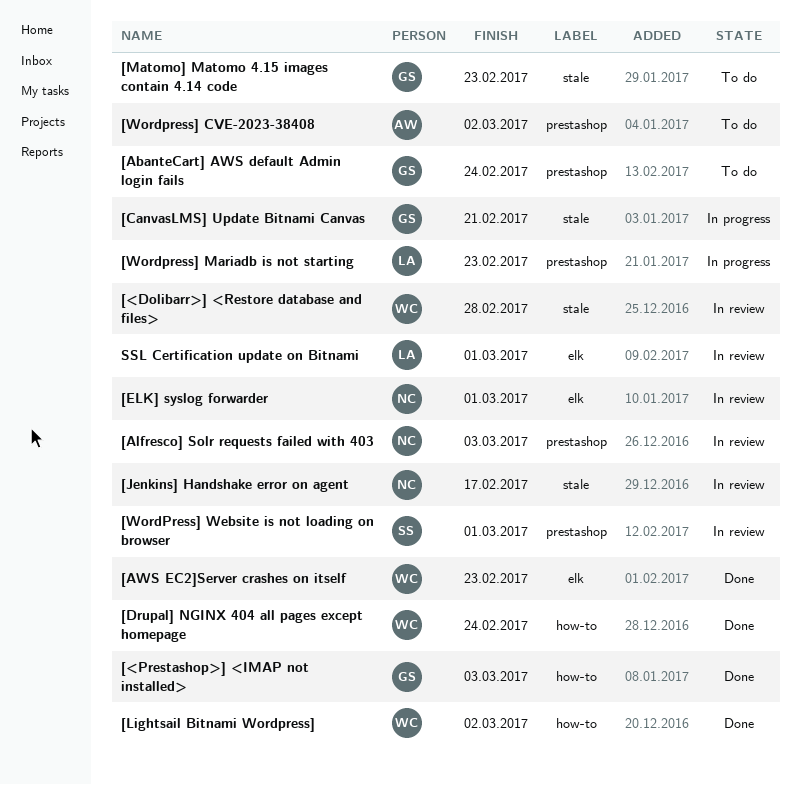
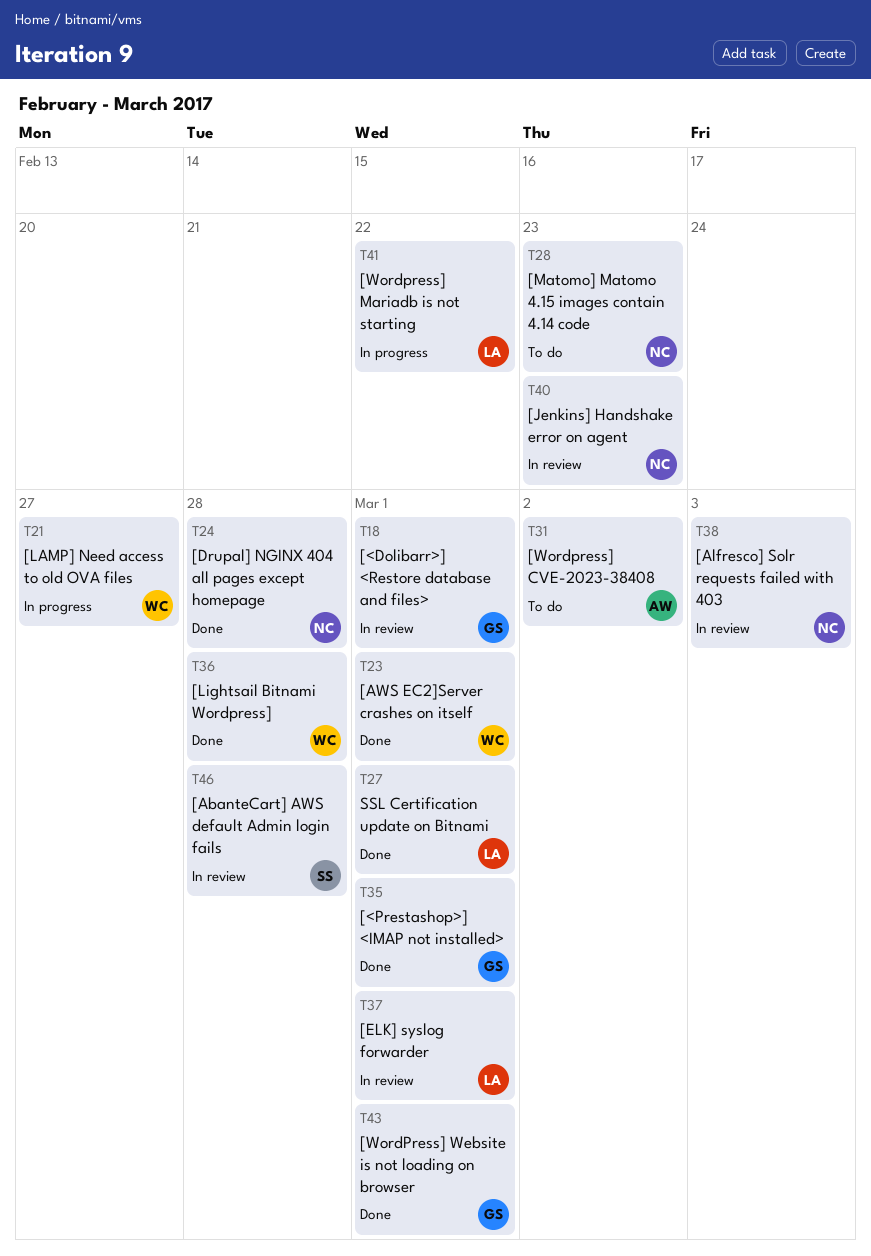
[<Dolibarr>] <Restore database and files>, owner: WC -> GS
[<Dolibarr>] <Restore database and files>, due: Feb 28 -> Mar 1
[<Prestashop>] <IMAP not installed>, due: Mar 3 -> Mar 1
[AbanteCart] AWS default Admin login fails, status: To do -> In review
[AbanteCart] AWS default Admin login fails, owner: GS -> SS
[AbanteCart] AWS default Admin login fails, due: Feb 24 -> Feb 28
[AWS EC2]Server crashes on itself, due: Feb 23 -> Mar 1
[CanvasLMS] Update Bitnami Canvas: present -> none
[Drupal] NGINX 404 all pages except homepage, owner: WC -> NC
[Drupal] NGINX 404 all pages except homepage, due: Feb 24 -> Feb 28
[ELK] syslog forwarder, owner: NC -> LA
[Jenkins] Handshake error on agent, due: Feb 17 -> Feb 23
[LAMP] Need access to old OVA files: none -> present
[Lightsail Bitnami Wordpress], due: Mar 2 -> Feb 28
[Matomo] Matomo 4.15 images contain 4.14 code, owner: GS -> NC
[Wordpress] Mariadb is not starting, due: Feb 23 -> Feb 22
[WordPress] Website is not loading on browser, status: In review -> Done
[WordPress] Website is not loading on browser, owner: SS -> GS
SSL Certification update on Bitnami, status: In review -> Done

